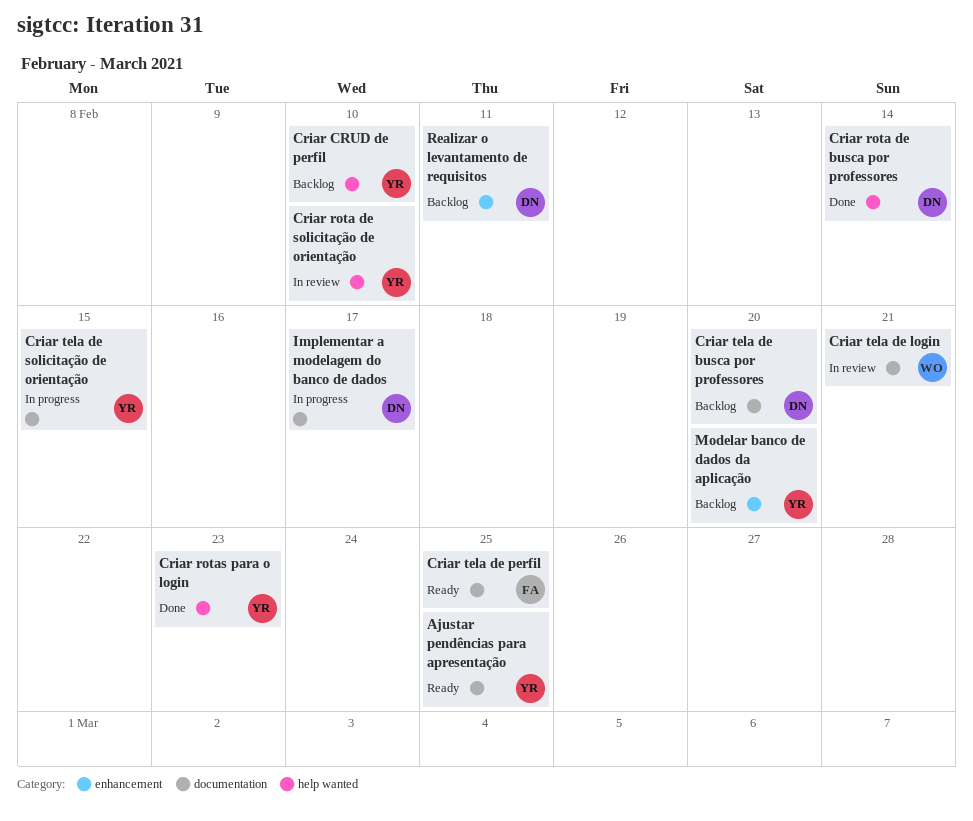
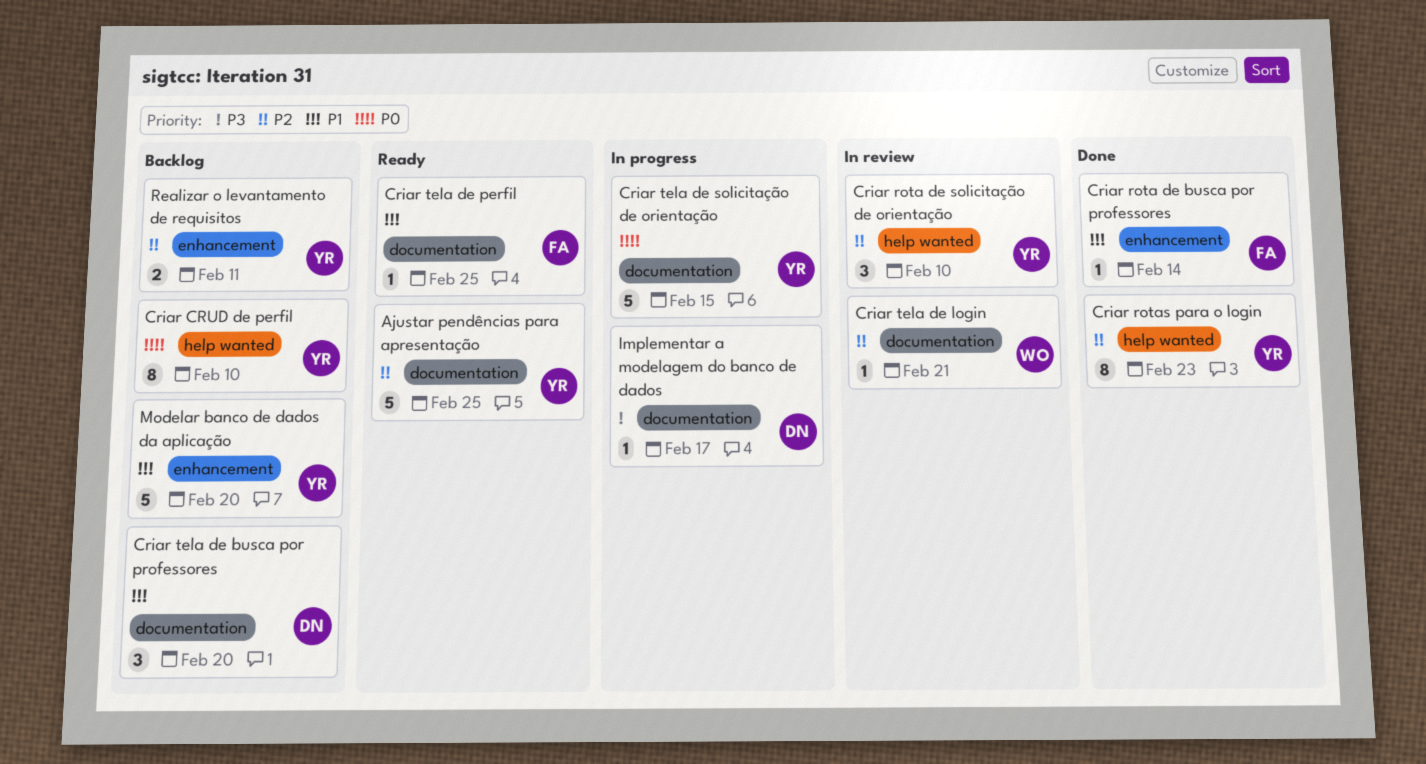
Criar rota de busca por professores, owner: DN -> FA
Criar rota de busca por professores, label: help wanted -> enhancement
Realizar o levantamento de requisitos, owner: DN -> YR

